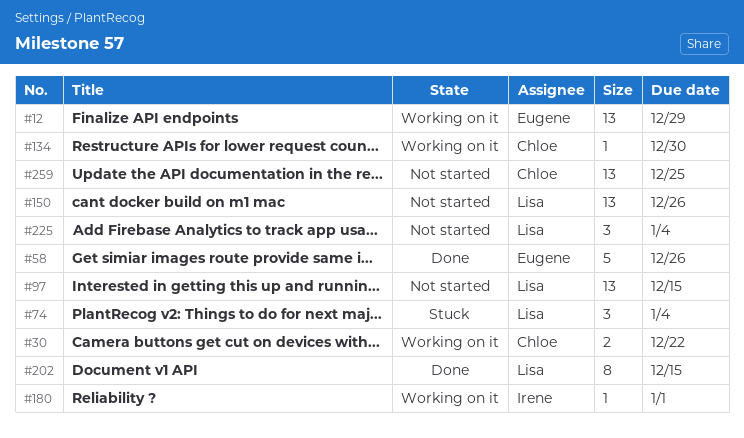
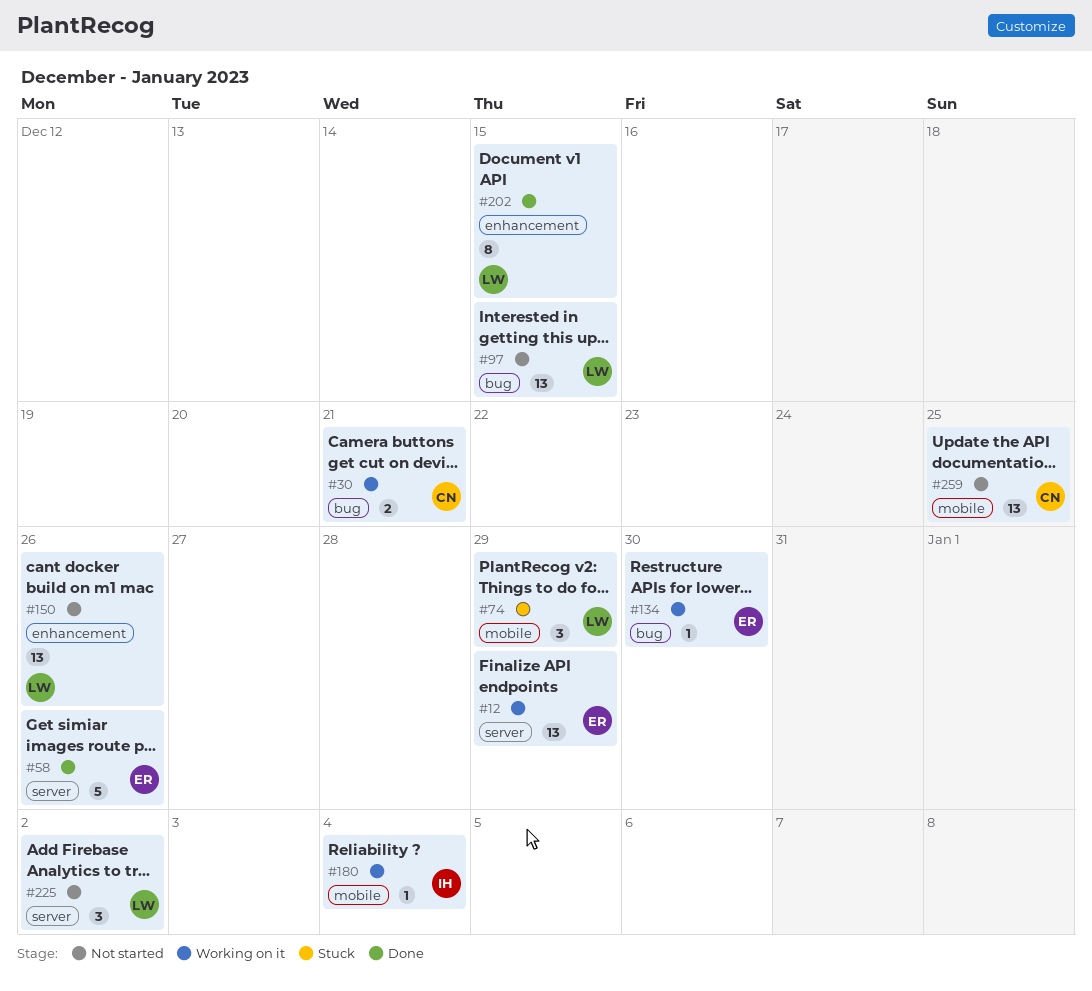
#30, due: Dec 22 -> Dec 21
#74, due: Jan 4 -> Dec 29
#134, owner: Chloe -> Eugene
#180, due: Jan 1 -> Jan 4
#225, due: Jan 4 -> Jan 2

